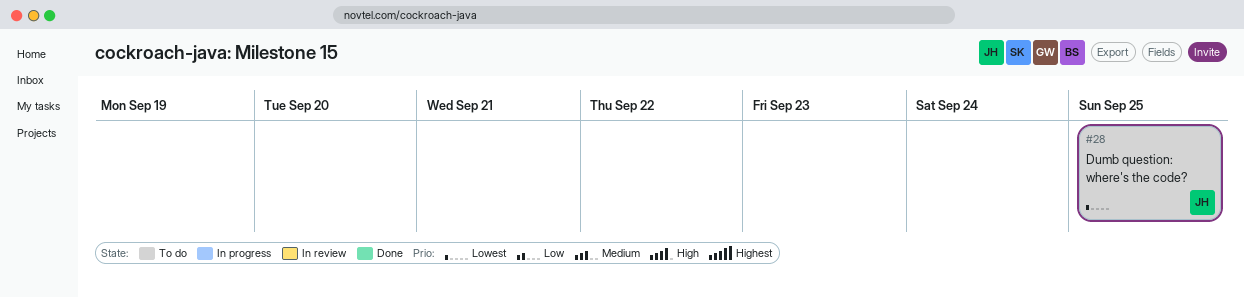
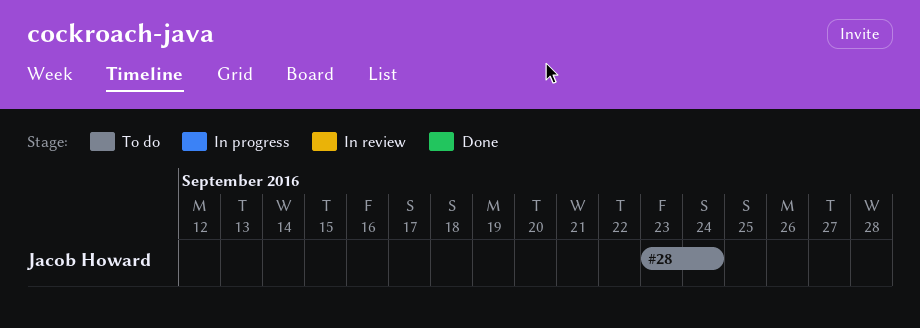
#28, due: Sep 25 -> Sep 24

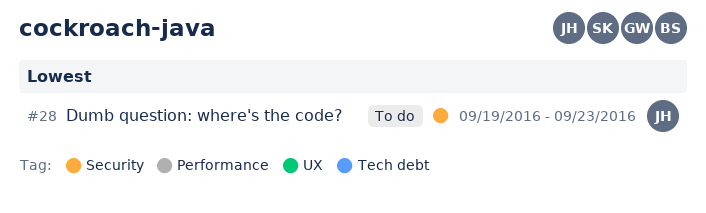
#28, start: Sep 23 -> Sep 19
#28, due: Sep 24 -> Sep 23

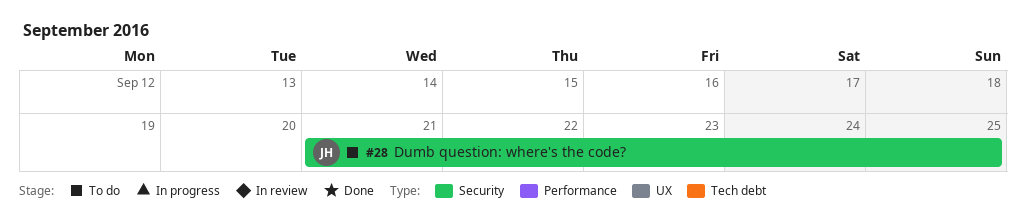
#28, start: Sep 19 -> Sep 21
#28, due: Sep 23 -> Sep 25

